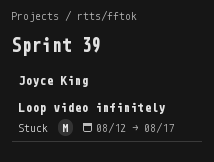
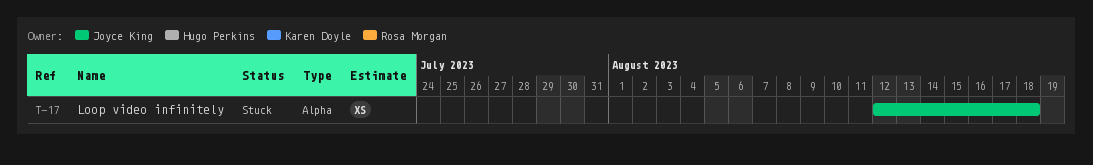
Loop video infinitely, estimate: M -> XS
Loop video infinitely, due: Aug 17 -> Aug 18

